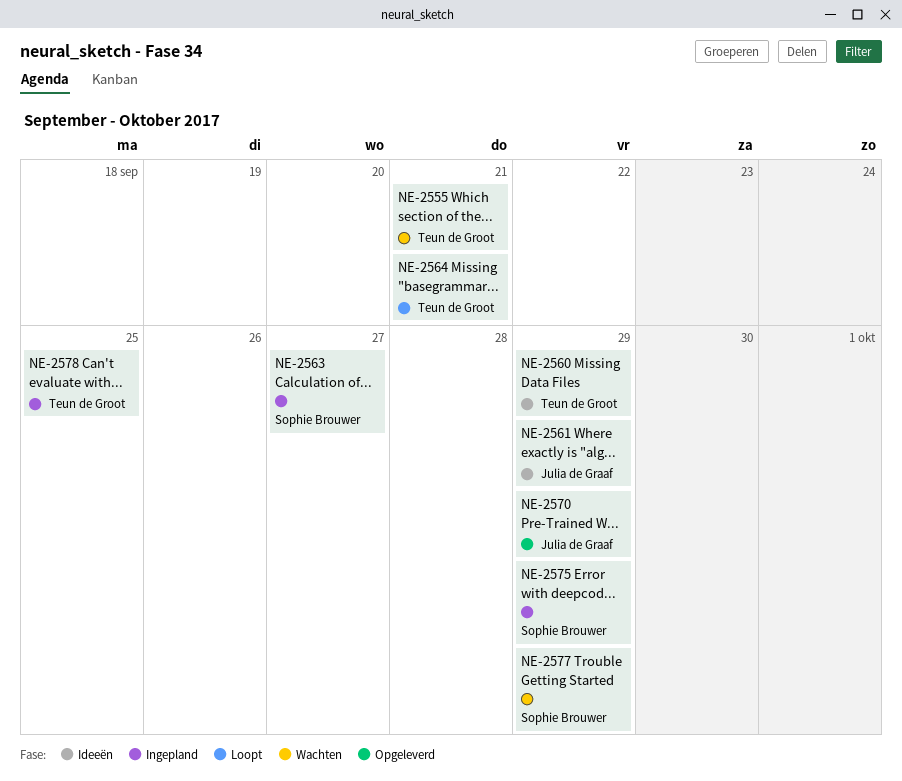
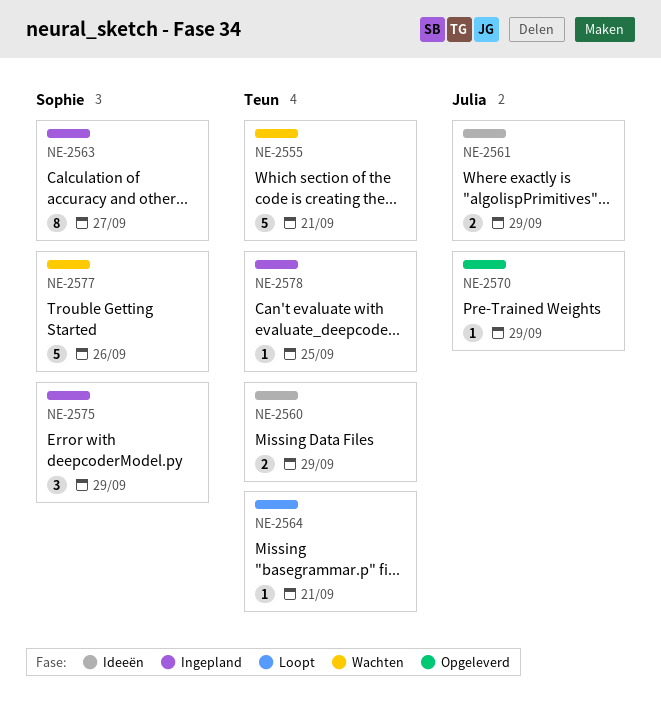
NE-2577, due: Sep 29 -> Sep 26

